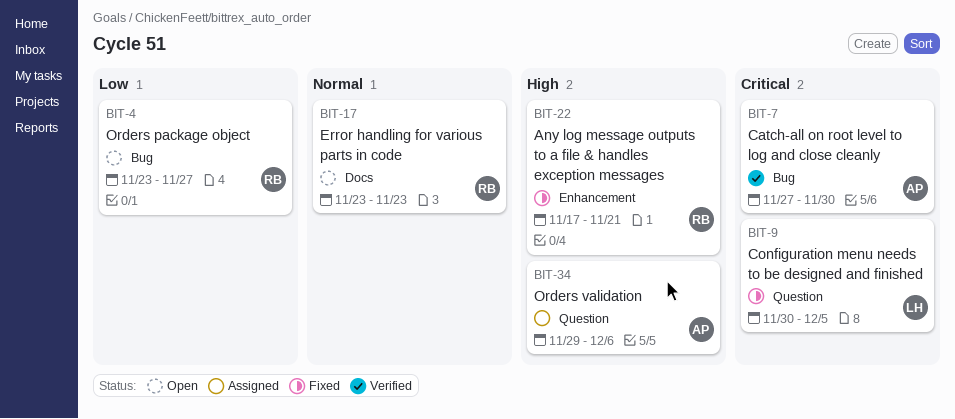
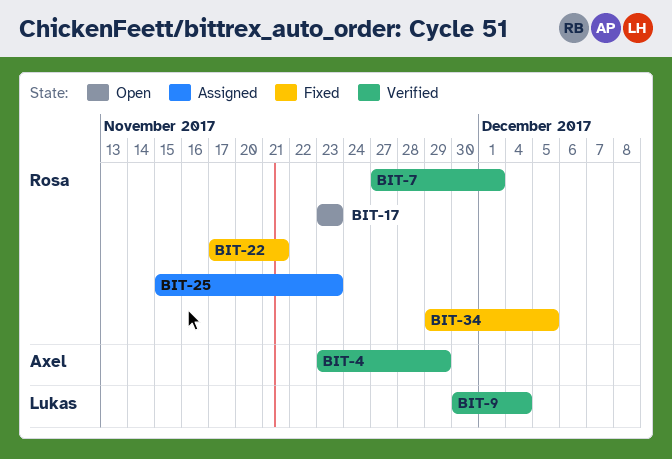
BIT-4, status: Open -> Verified
BIT-4, owner: Rosa -> Axel
BIT-4, due: Nov 27 -> Nov 29
BIT-7, owner: Axel -> Rosa
BIT-7, due: Nov 30 -> Dec 1
BIT-9, status: Fixed -> Verified
BIT-9, due: Dec 5 -> Dec 4
BIT-25: none -> present
BIT-34, status: Assigned -> Fixed
BIT-34, owner: Axel -> Rosa
BIT-34, due: Dec 6 -> Dec 5

